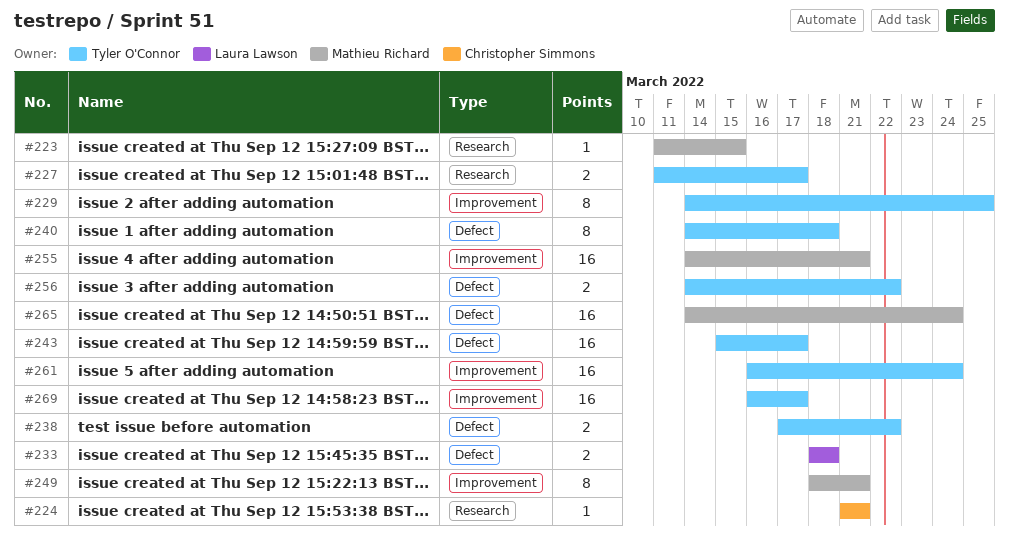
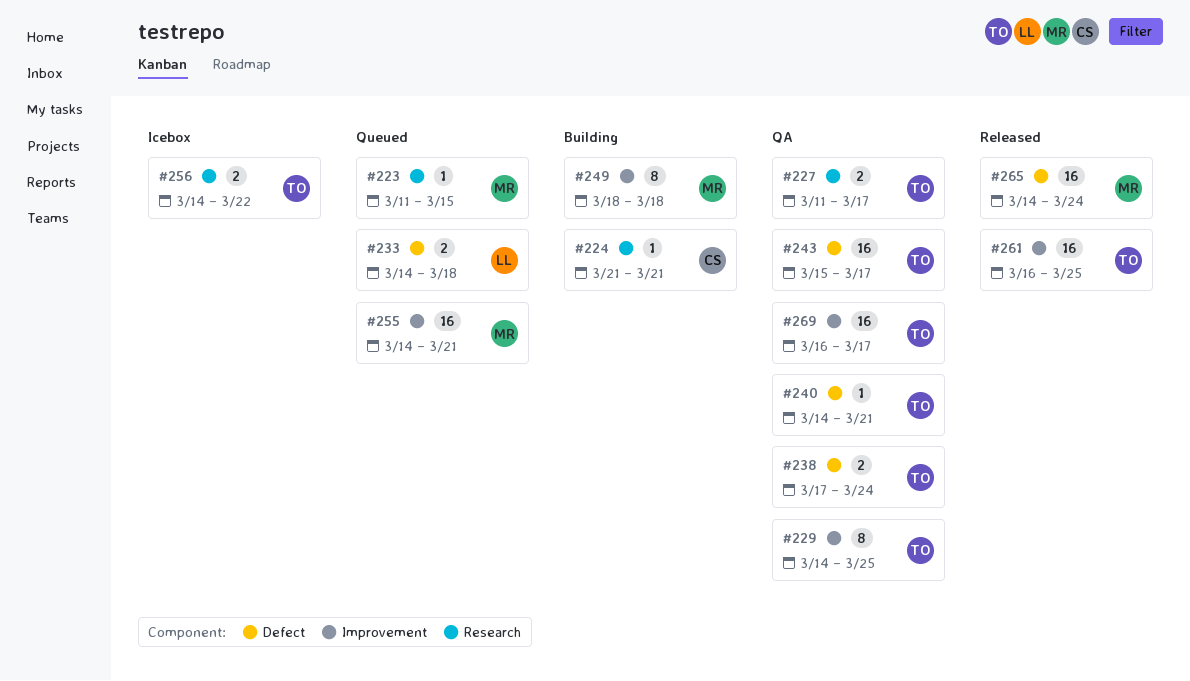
#233, start: Mar 18 -> Mar 14
#238, due: Mar 22 -> Mar 24
#240, estimate: 8 -> 1
#240, due: Mar 18 -> Mar 21
#249, due: Mar 21 -> Mar 18
#256, label: Defect -> Research
#261, due: Mar 24 -> Mar 25

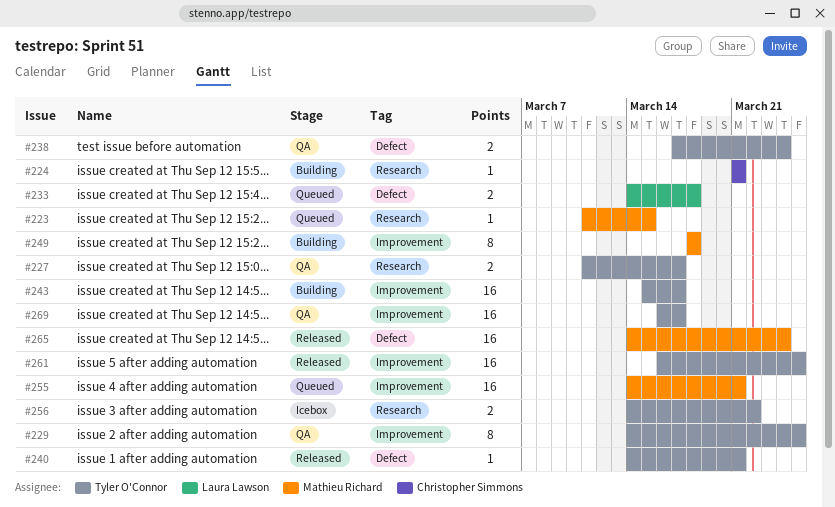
#240, status: QA -> Released
#243, status: QA -> Building
#243, label: Defect -> Improvement

